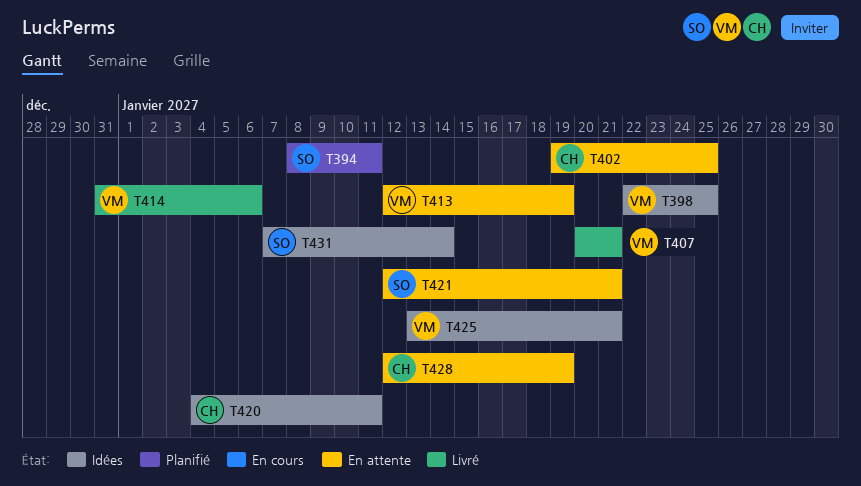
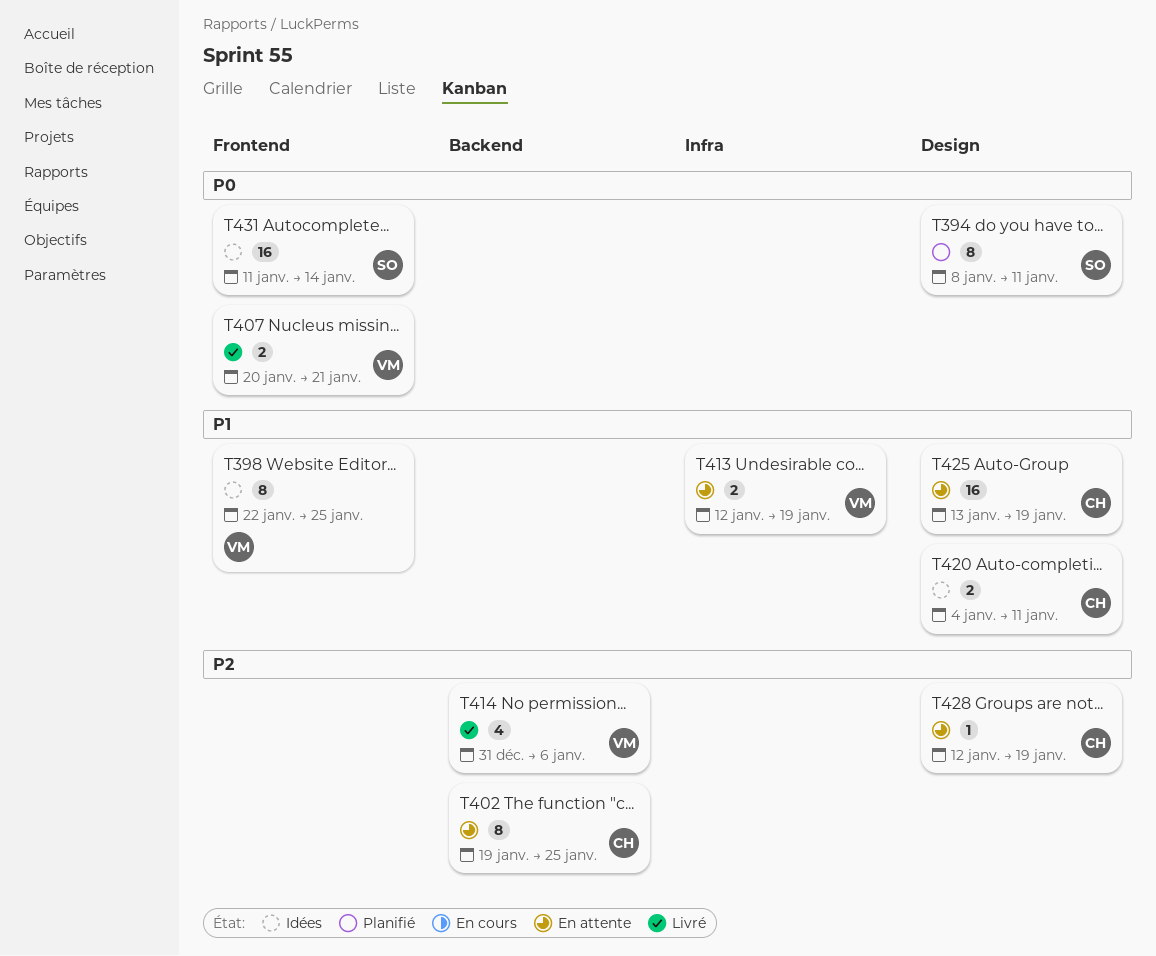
T421: present -> none
T425, status: Idées -> En attente
T425, owner: VM -> CH
T425, due: Jan 21 -> Jan 19
T431, start: Jan 7 -> Jan 11

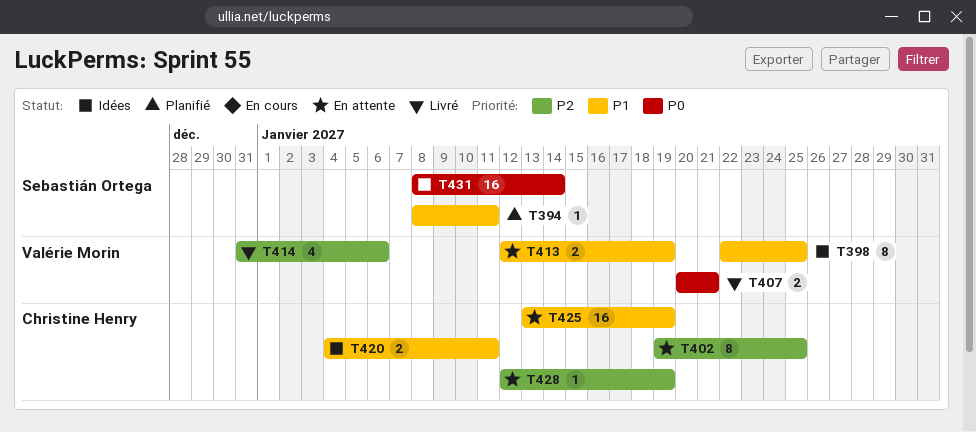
T394, priority: P0 -> P1
T394, estimate: 8 -> 1
T431, start: Jan 11 -> Jan 8

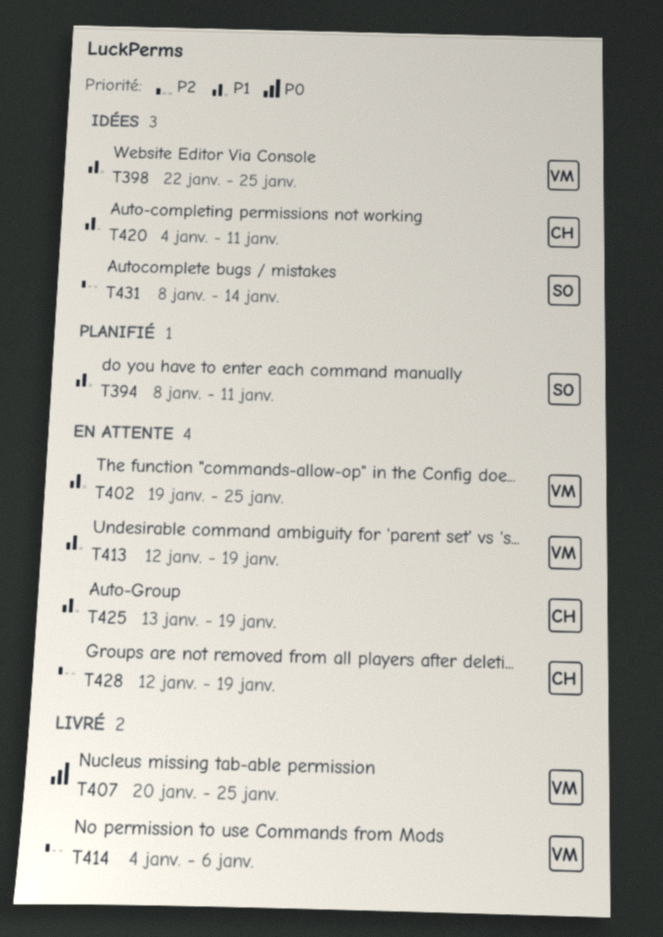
T402, owner: Christine Henry -> Valérie Morin
T402, priority: P2 -> P1
T407, due: Jan 21 -> Jan 25
T414, start: Dec 31 -> Jan 4
T431, priority: P0 -> P2

